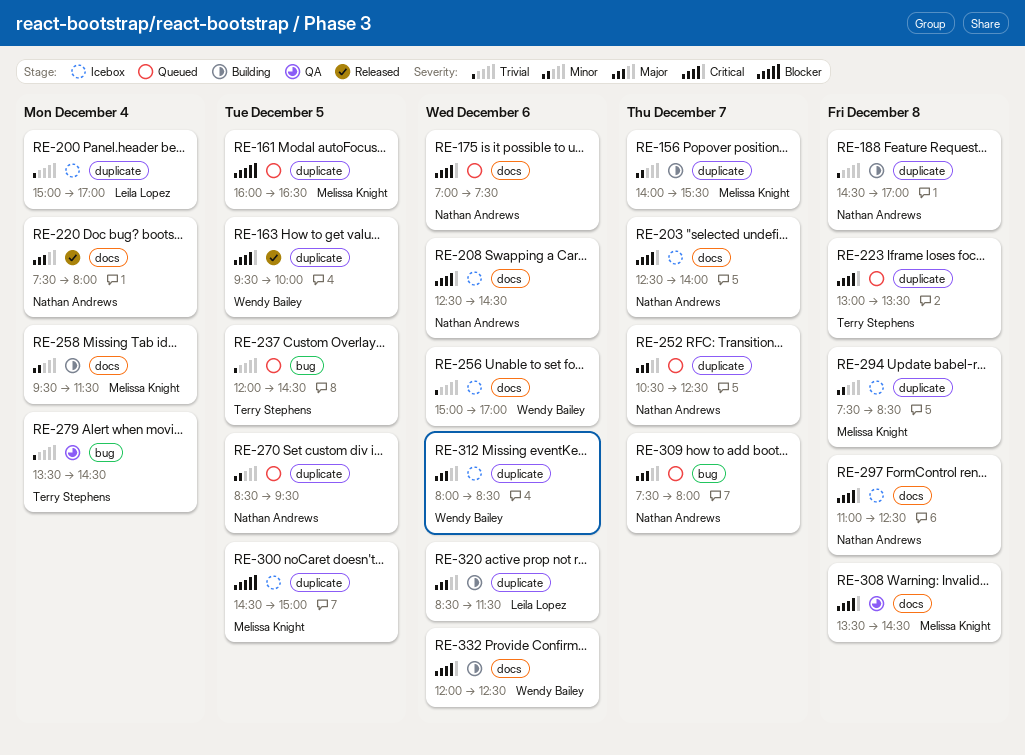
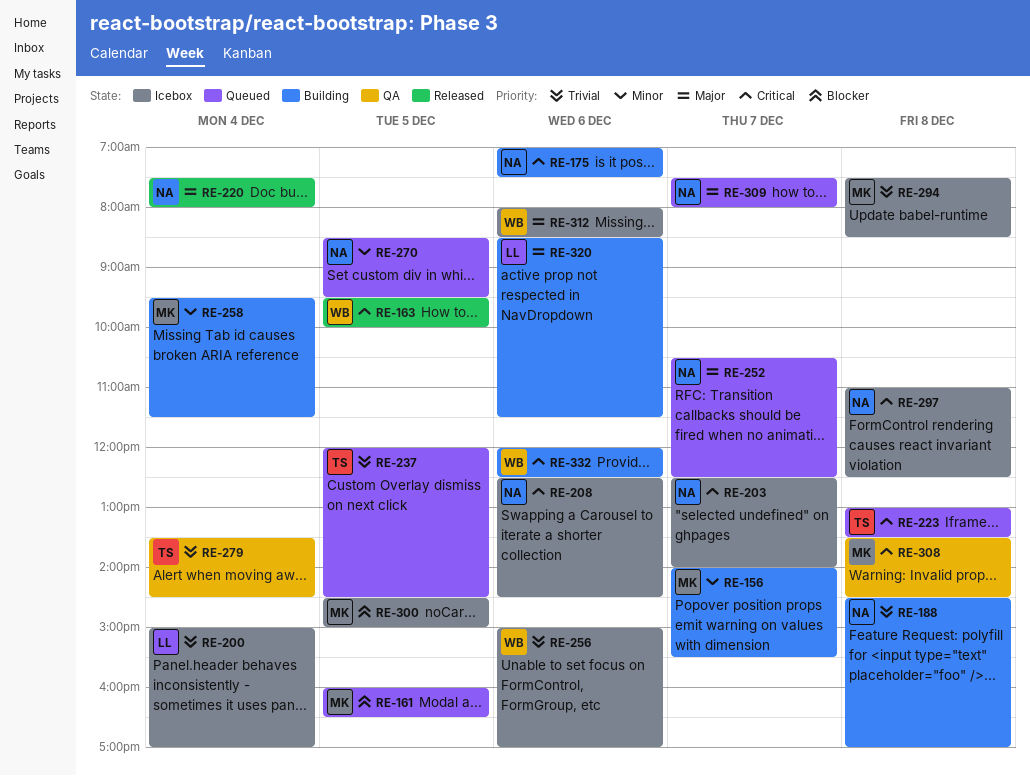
RE-175, status: Queued -> Building
RE-294, priority: Minor -> Trivial

